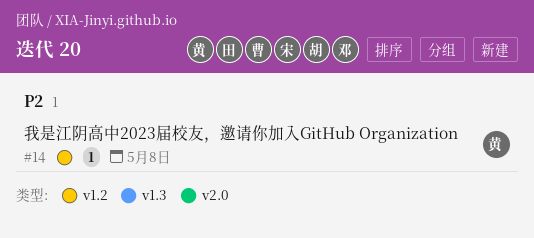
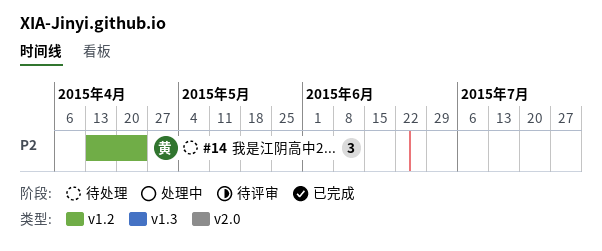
#14, estimate: 1 -> 3
#14, due: May 8 -> Apr 24

